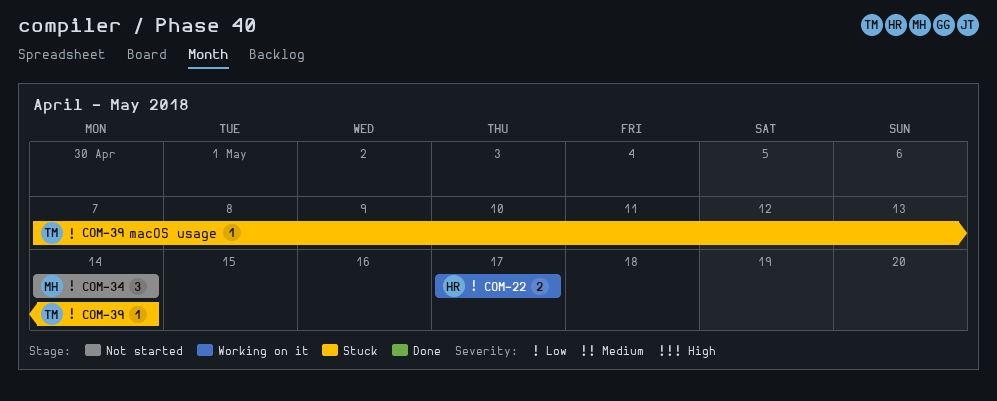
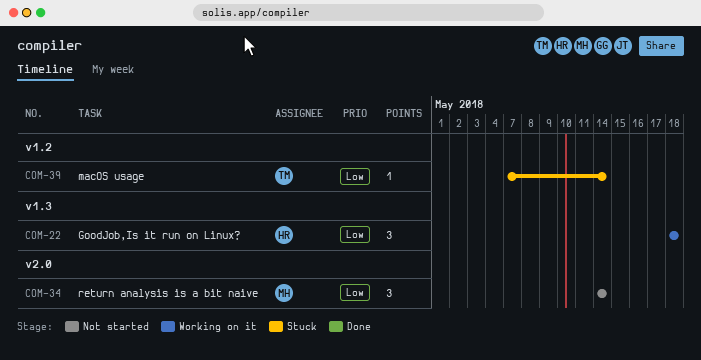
COM-22, estimate: 2 -> 3
COM-22, start: May 17 -> May 18
COM-22, due: May 17 -> May 18

